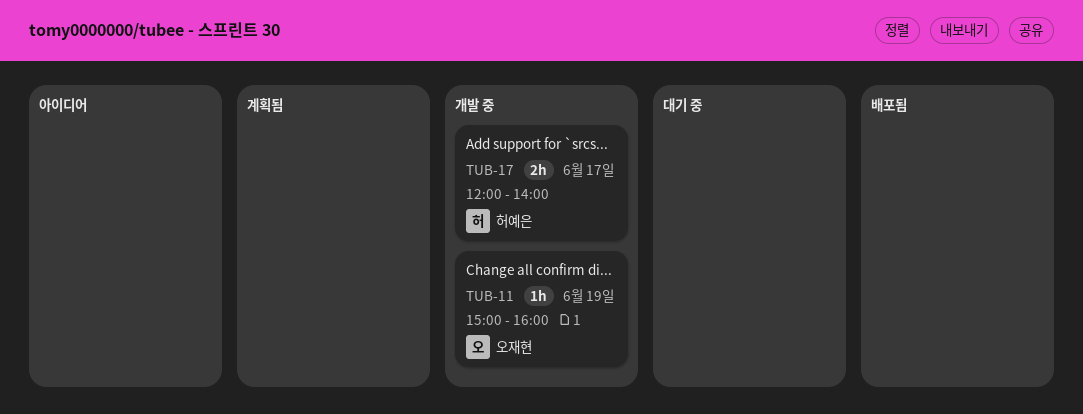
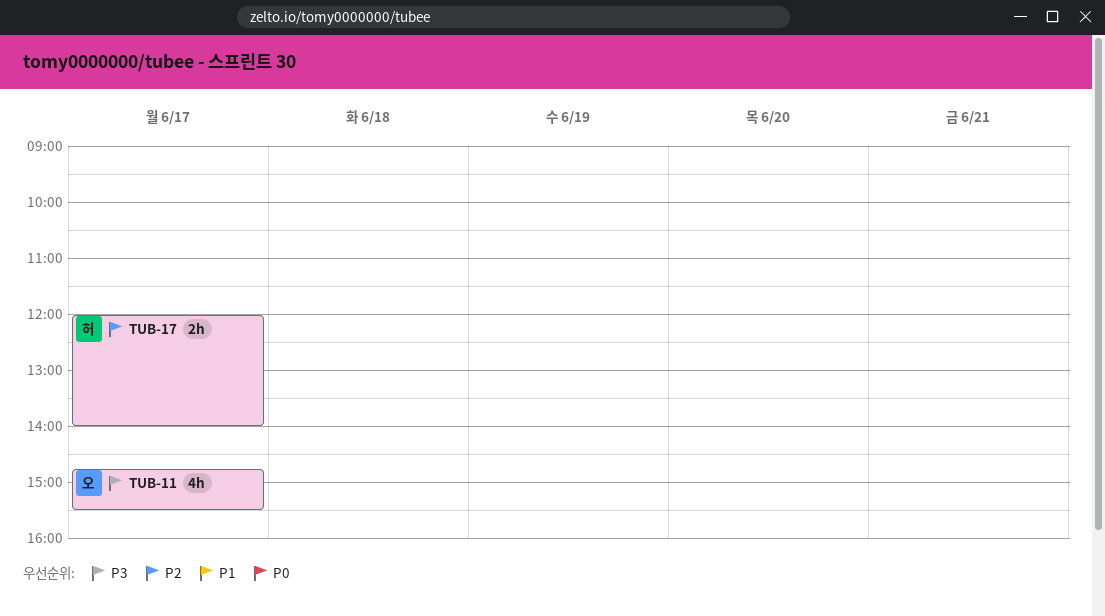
TUB-11, estimate: 1h -> 4h
TUB-11, day: Jun 19 -> Jun 17
TUB-11, begins: 15:00 -> 14:45
TUB-11, ends: 16:00 -> 15:30

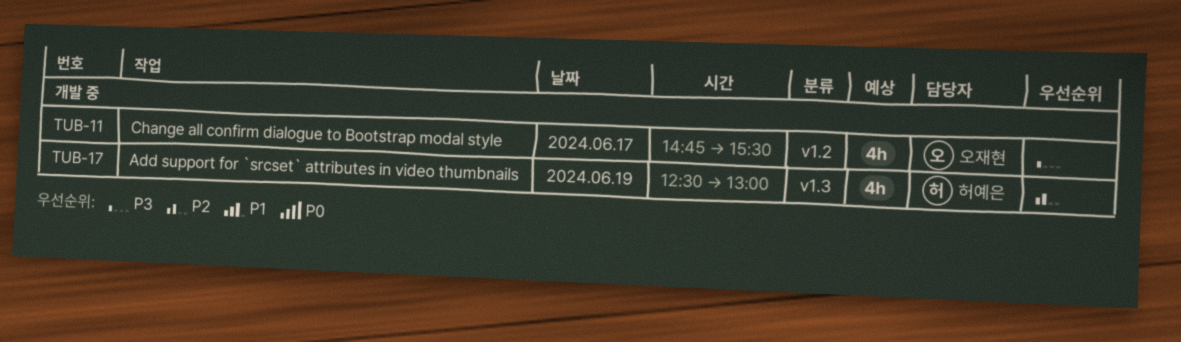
TUB-17, estimate: 2h -> 4h
TUB-17, day: Jun 17 -> Jun 19
TUB-17, begins: 12:00 -> 12:30
TUB-17, ends: 14:00 -> 13:00

